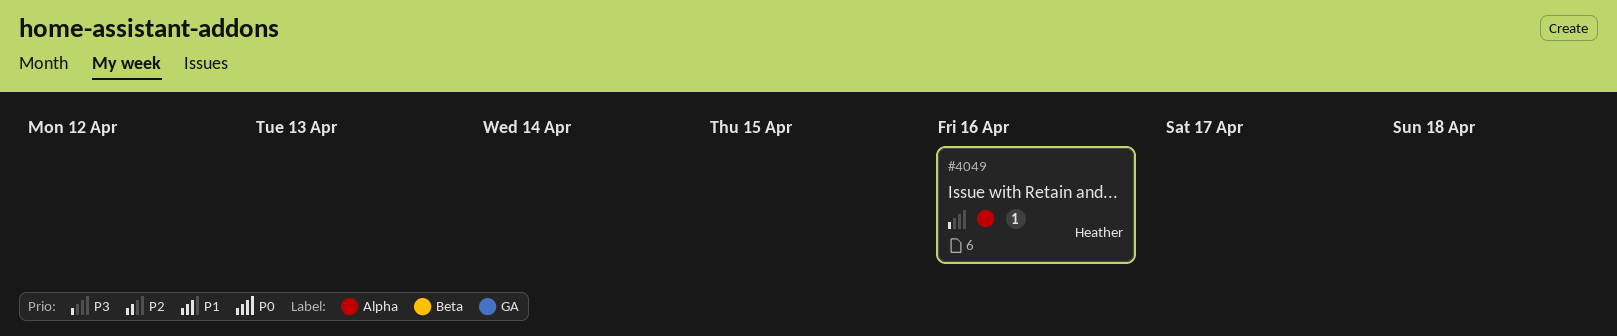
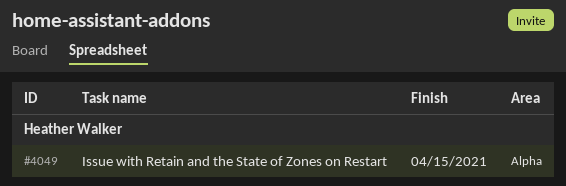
#4049, due: Apr 16 -> Apr 15

